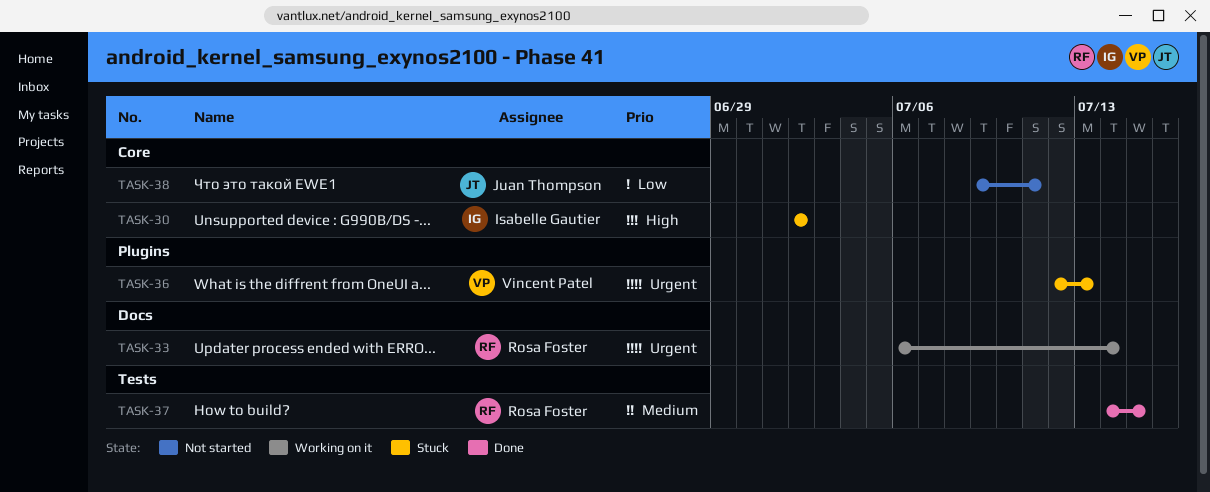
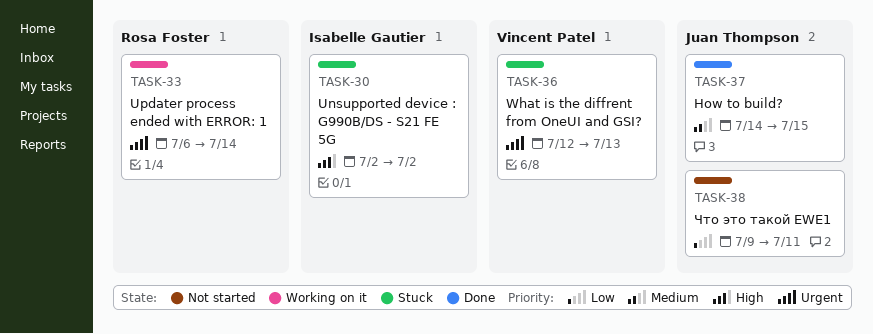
TASK-37, owner: Rosa Foster -> Juan Thompson

